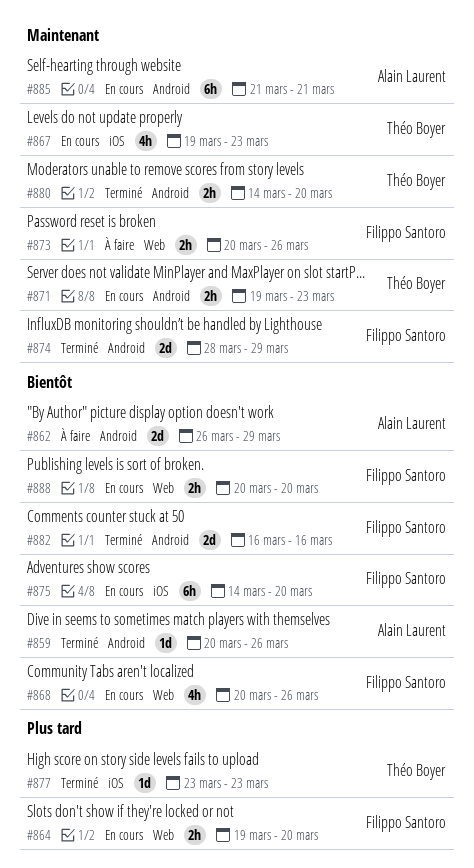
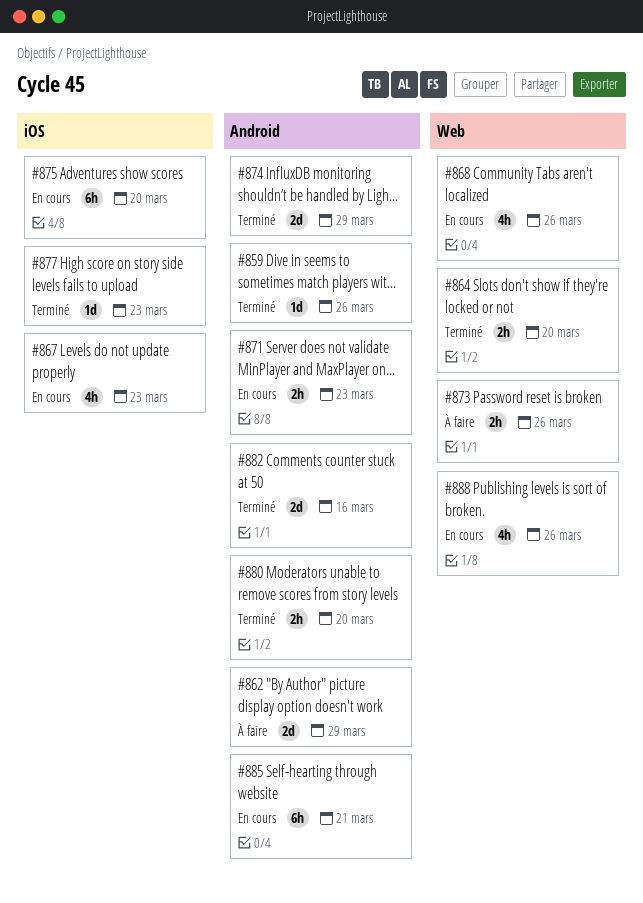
#864, status: En cours -> Terminé
#888, estimate: 2h -> 4h
#888, due: Mar 20 -> Mar 26

